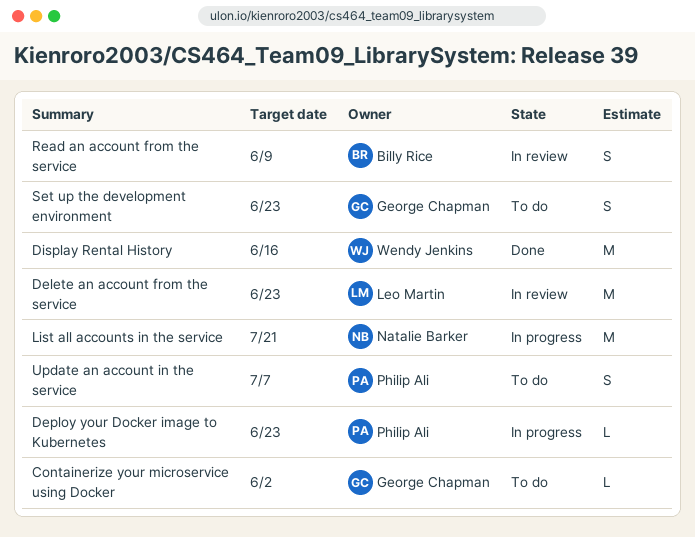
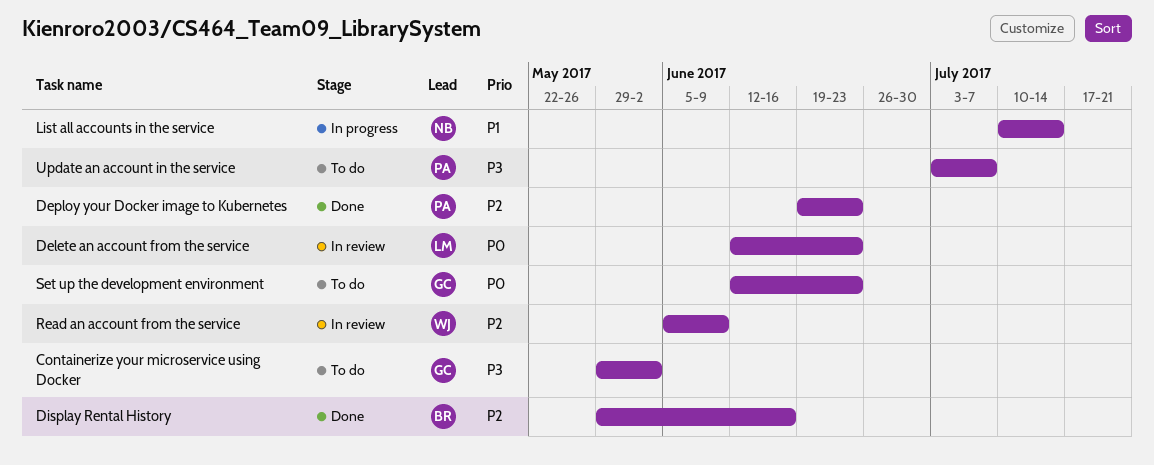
Deploy your Docker image to Kubernetes, status: In progress -> Done
Display Rental History, owner: Wendy Jenkins -> Billy Rice
List all accounts in the service, due: Jul 21 -> Jul 14
Read an account from the service, owner: Billy Rice -> Wendy Jenkins

